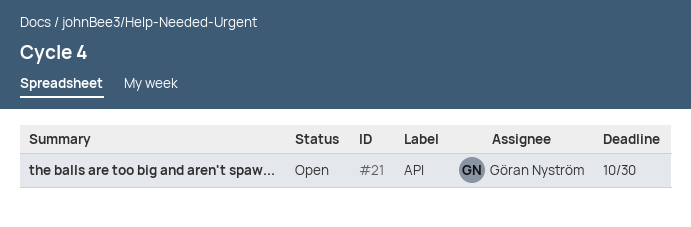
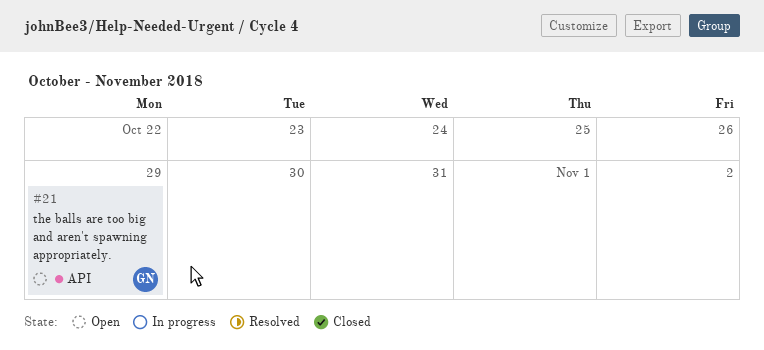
#21, due: Oct 30 -> Oct 29

